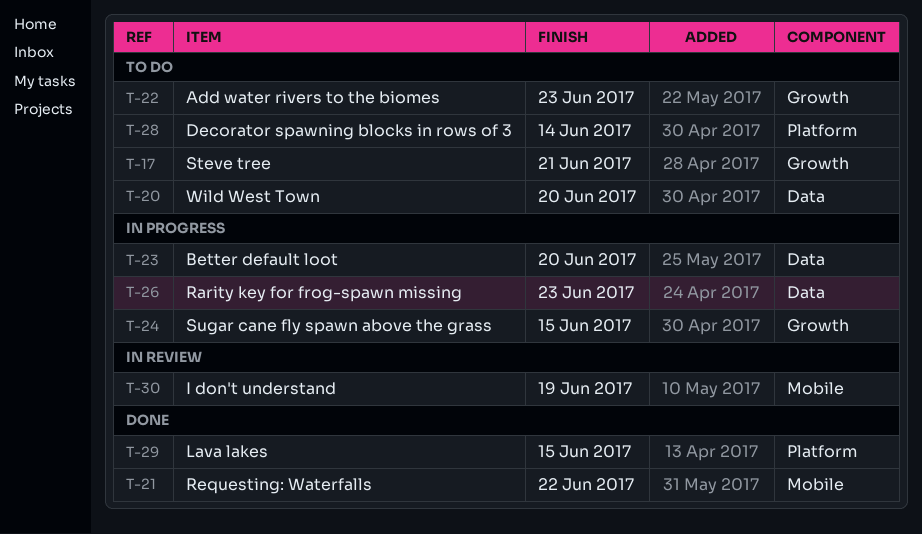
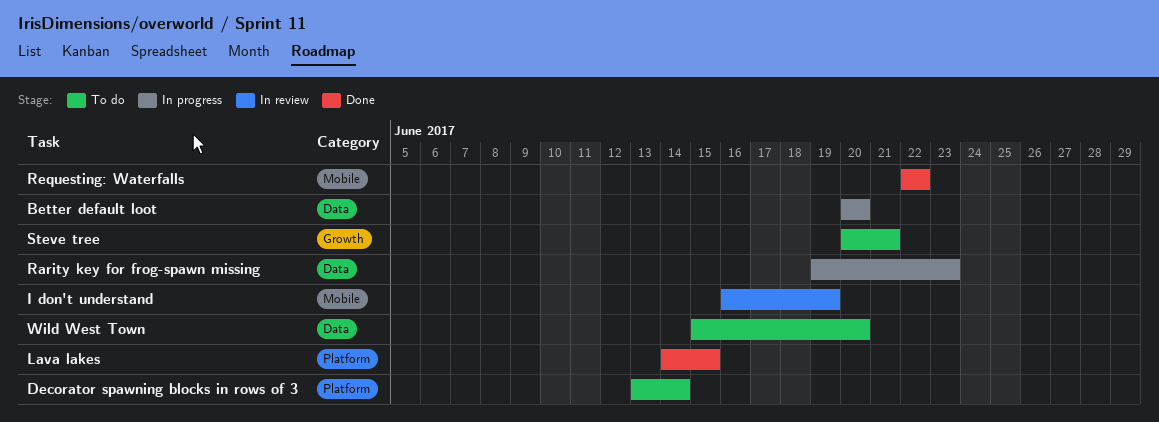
Add water rivers to the biomes: present -> none
Sugar cane fly spawn above the grass: present -> none

